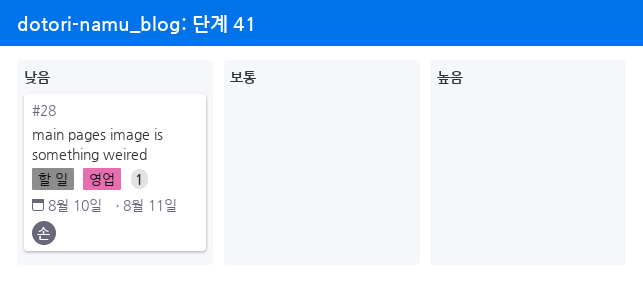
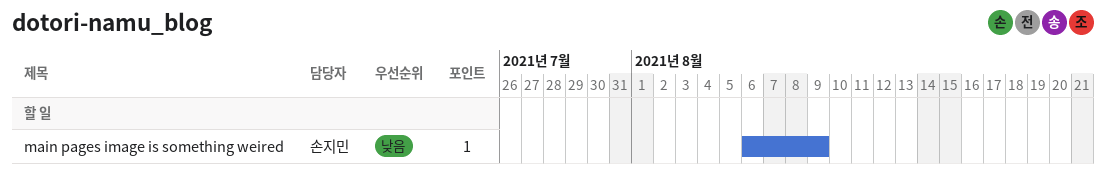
main pages image is something weired, start: Aug 10 -> Aug 6
main pages image is something weired, due: Aug 11 -> Aug 9

